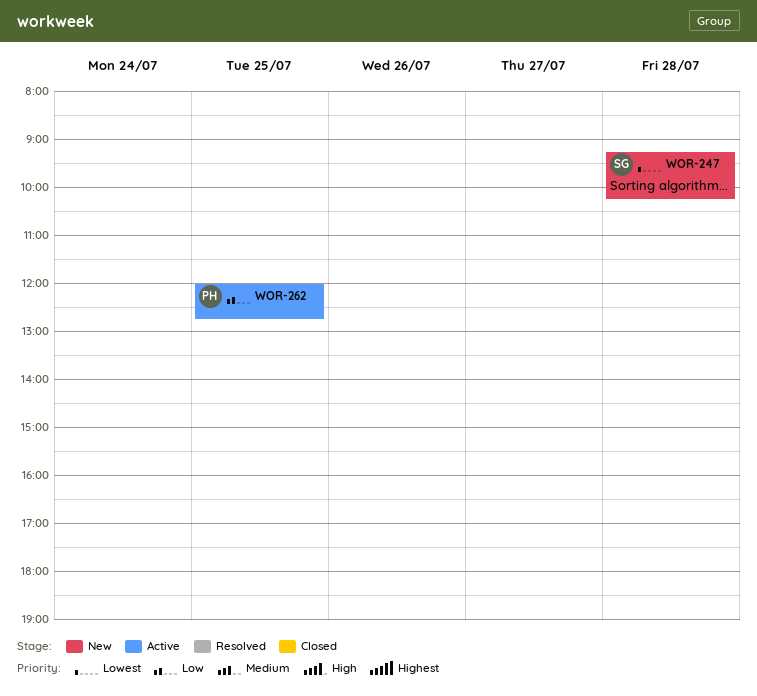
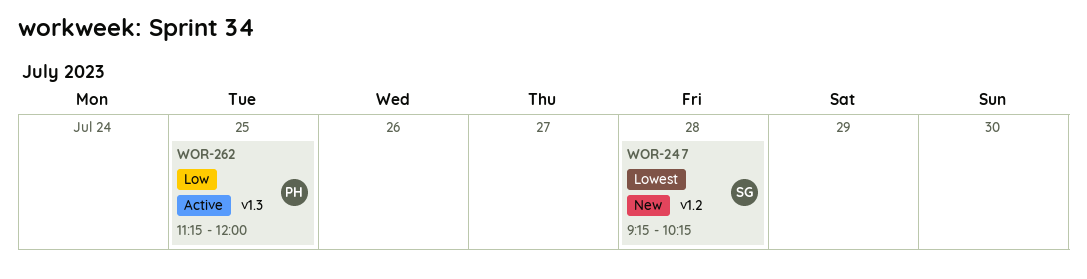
WOR-262, begins: 12:00 -> 11:15
WOR-262, ends: 12:45 -> 12:00

